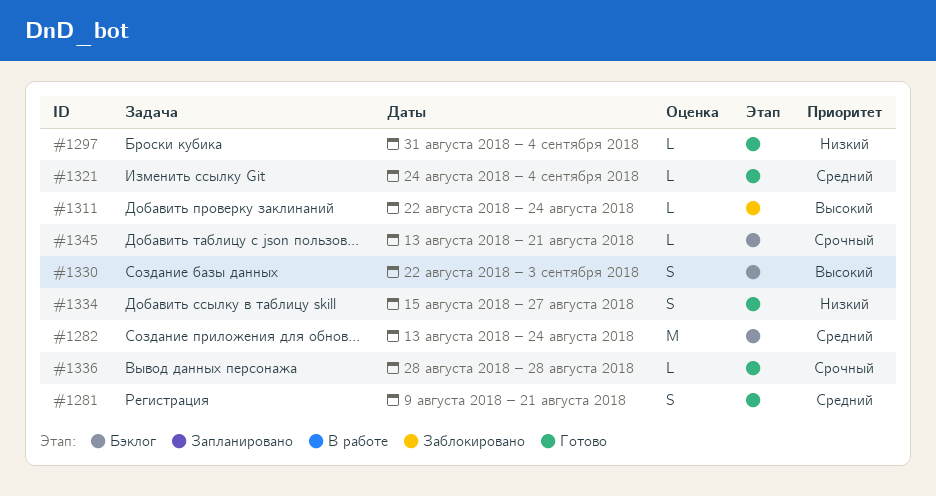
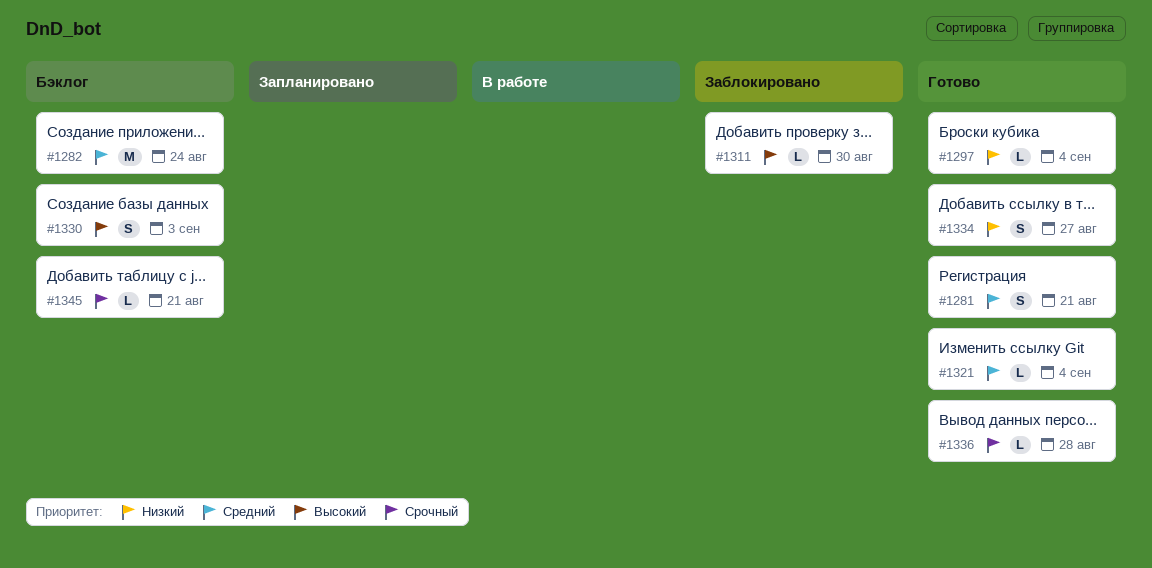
#1311, due: Aug 24 -> Aug 30

